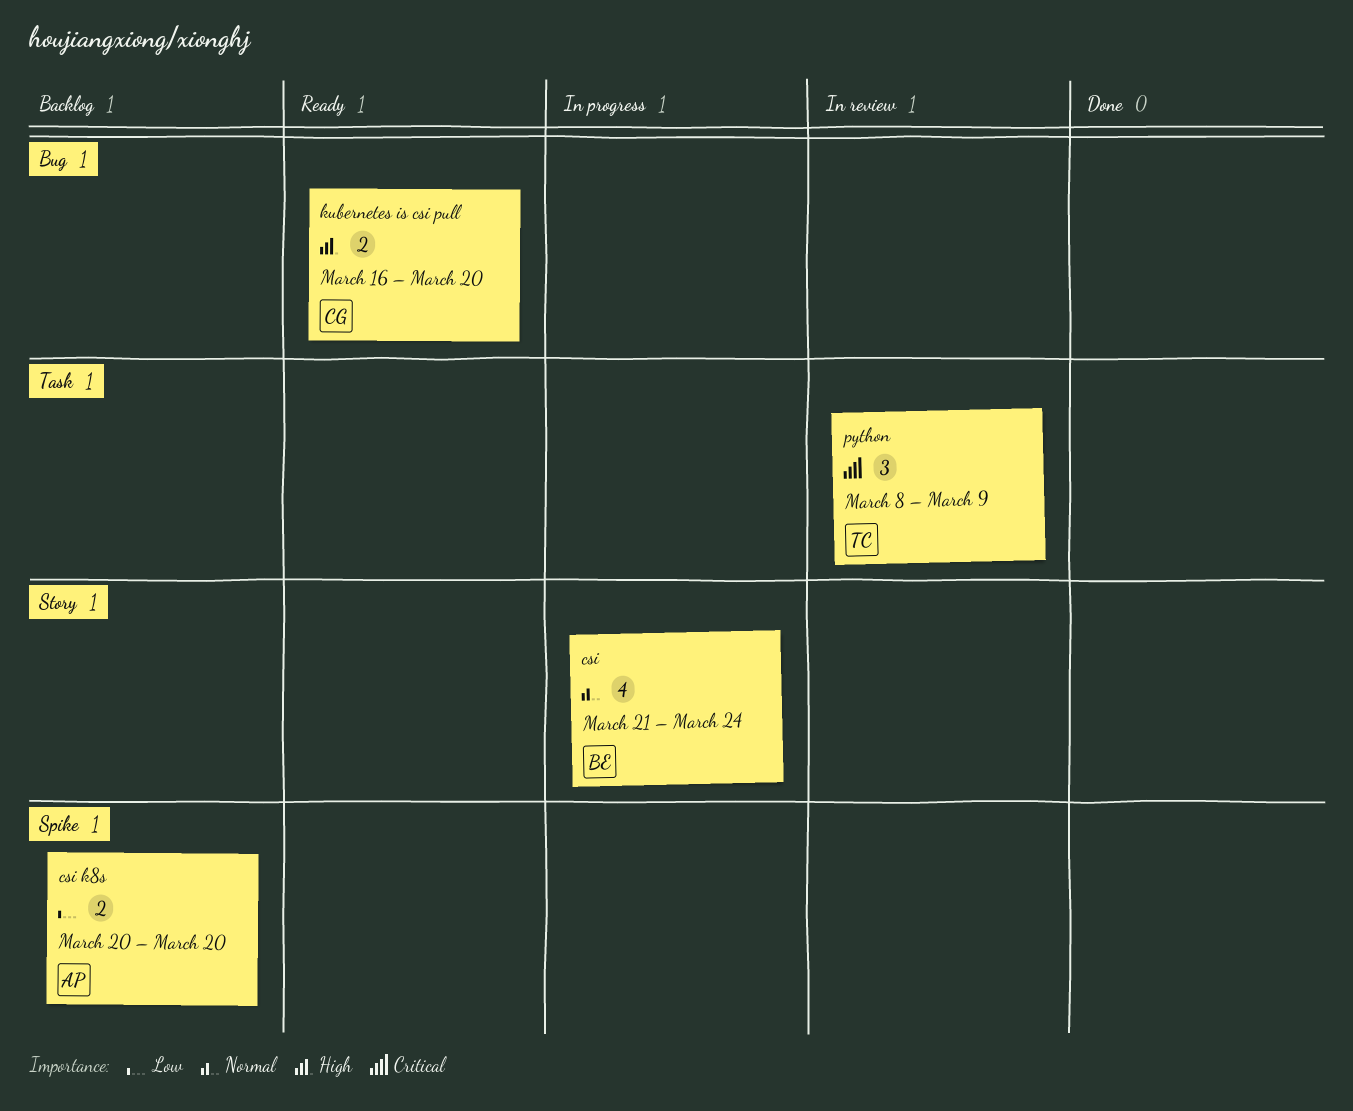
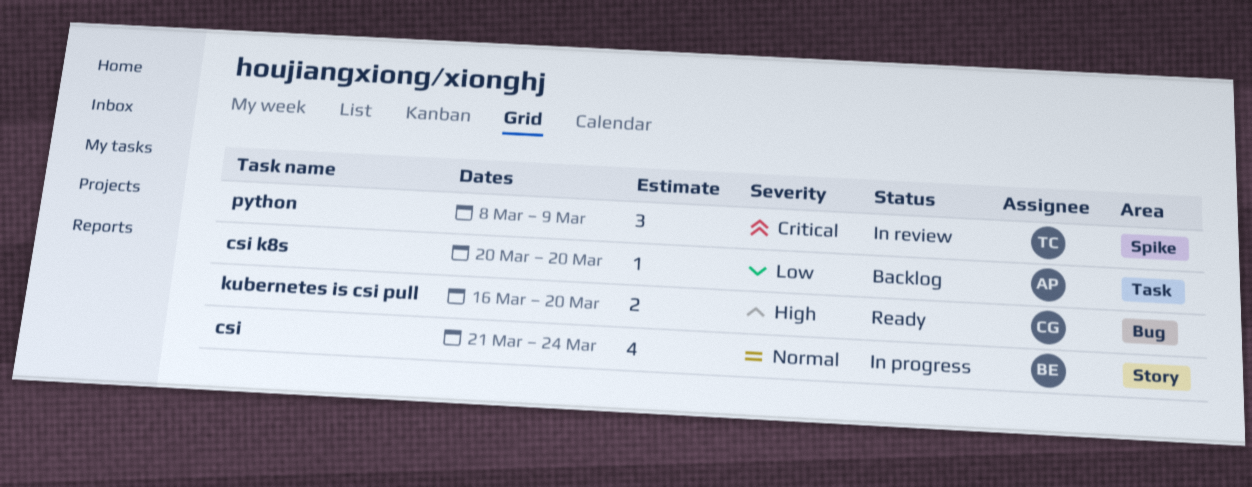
csi k8s, label: Spike -> Task
csi k8s, estimate: 2 -> 1
python, label: Task -> Spike

